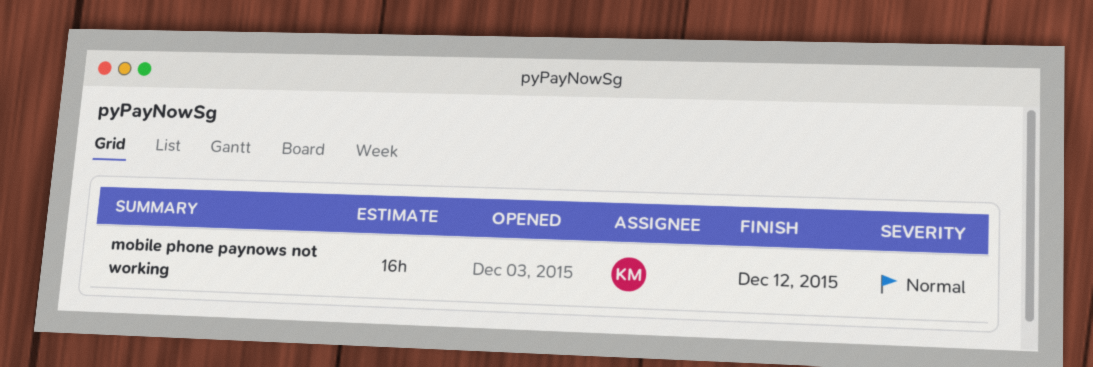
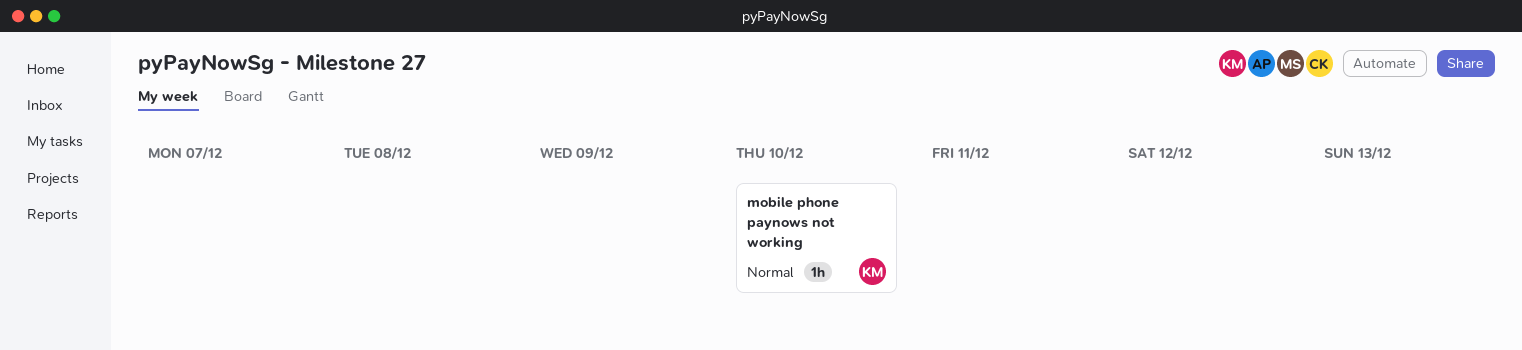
mobile phone paynows not working, estimate: 16h -> 1h
mobile phone paynows not working, due: Dec 12 -> Dec 10

